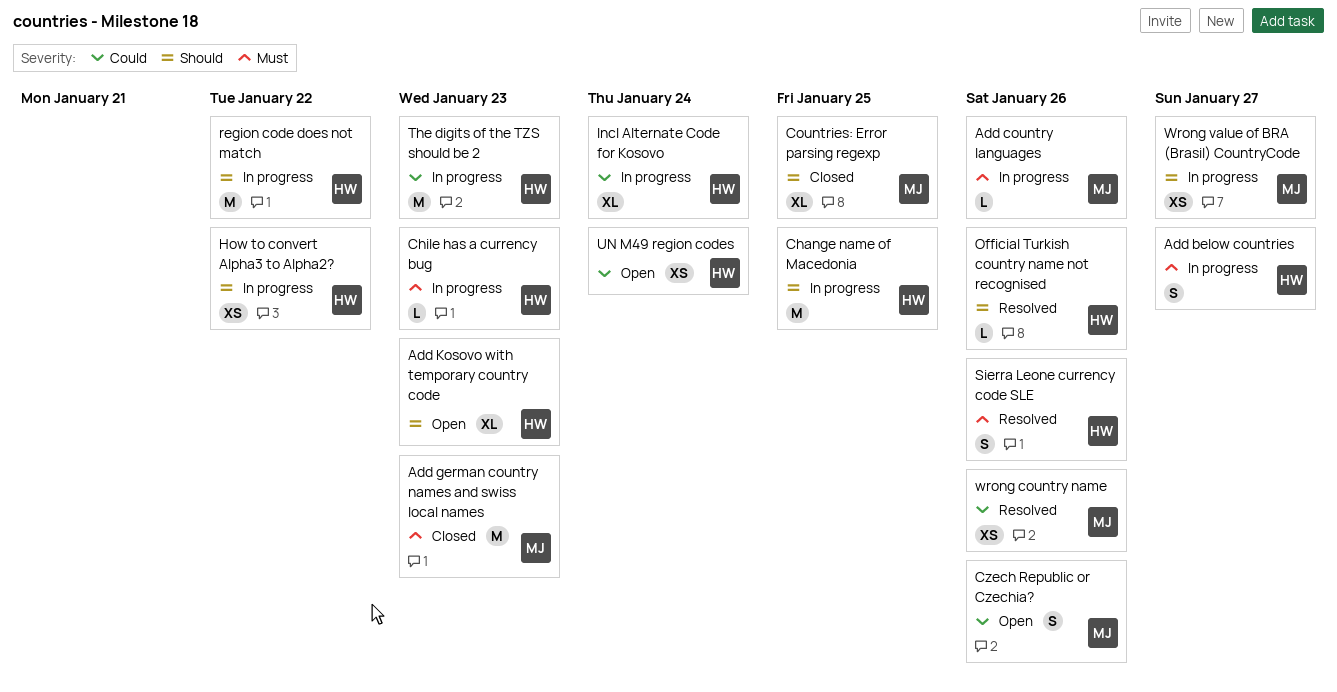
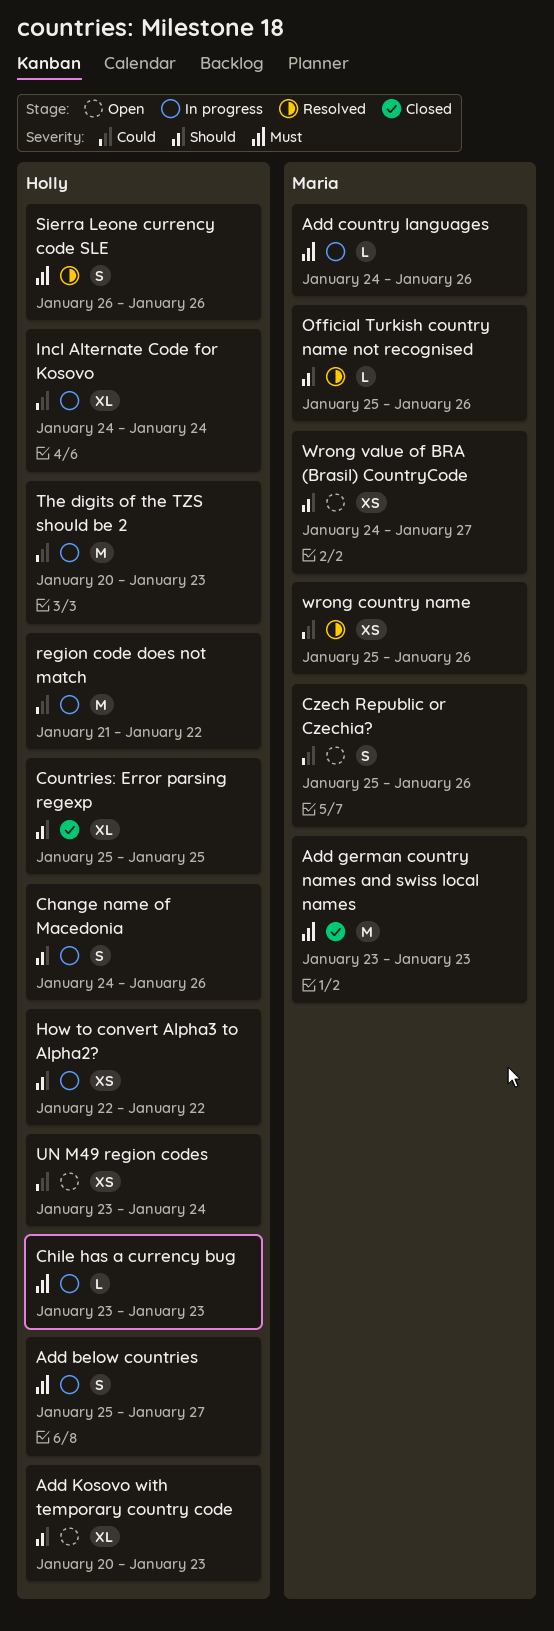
Change name of Macedonia, estimate: M -> S
Change name of Macedonia, due: Jan 25 -> Jan 26
Countries: Error parsing regexp, owner: Maria -> Holly
Official Turkish country name not recognised, owner: Holly -> Maria
region code does not match, priority: Should -> Could
Wrong value of BRA (Brasil) CountryCode, status: In progress -> Open

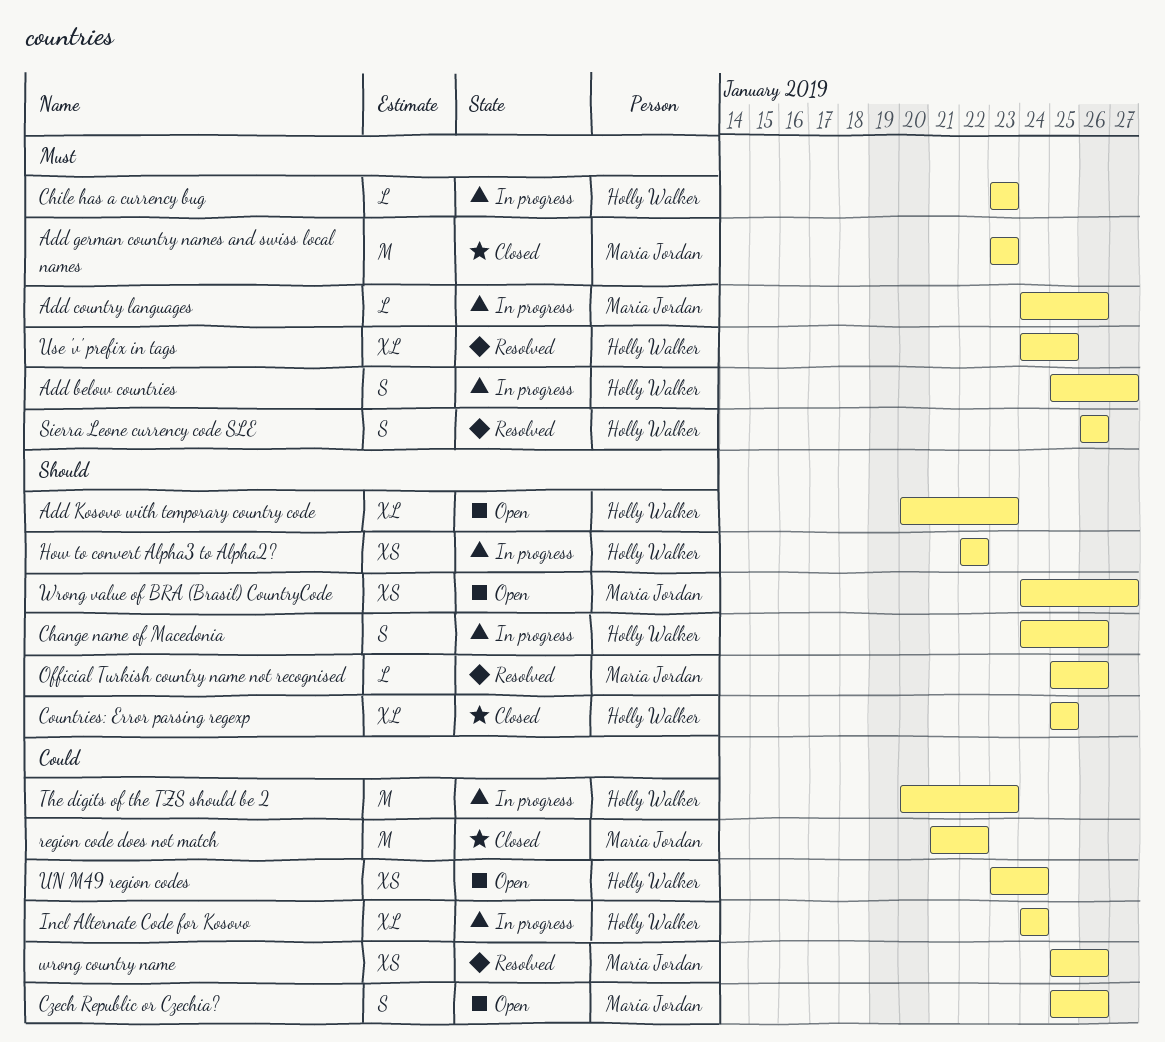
region code does not match, status: In progress -> Closed
region code does not match, owner: Holly Walker -> Maria Jordan
Use 'v' prefix in tags: none -> present

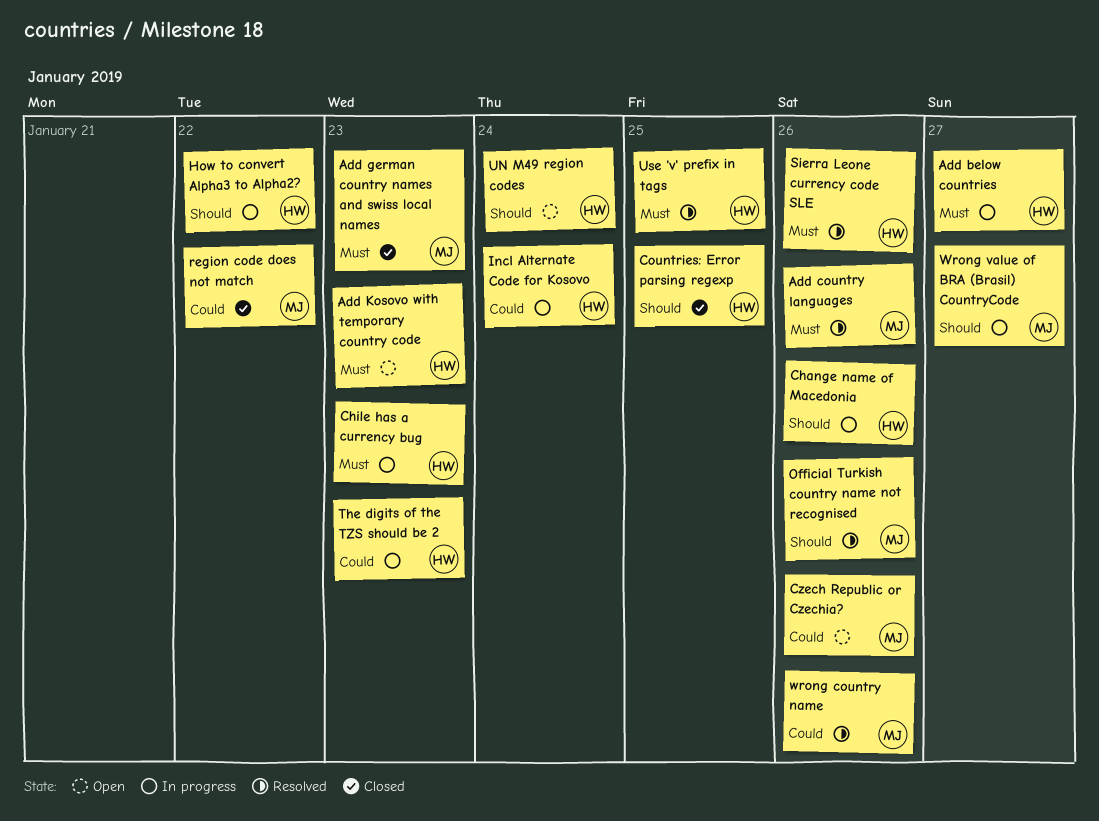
Add country languages, status: In progress -> Resolved
Add Kosovo with temporary country code, priority: Should -> Must
UN M49 region codes, priority: Could -> Should
Wrong value of BRA (Brasil) CountryCode, status: Open -> In progress

